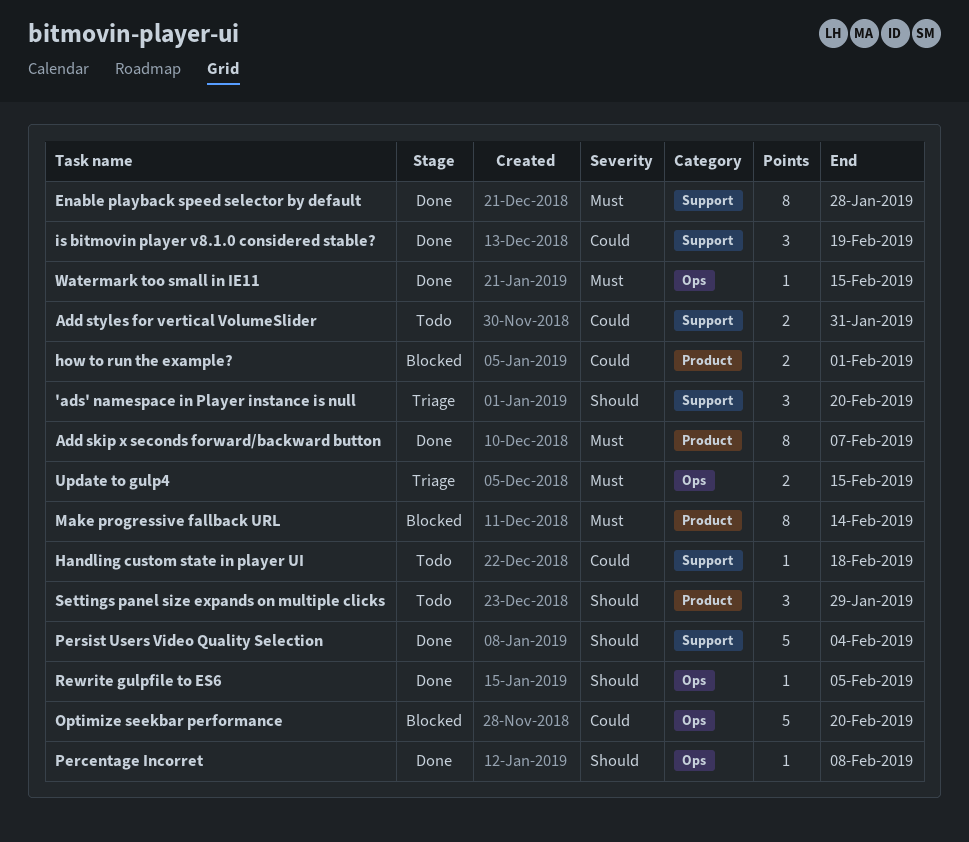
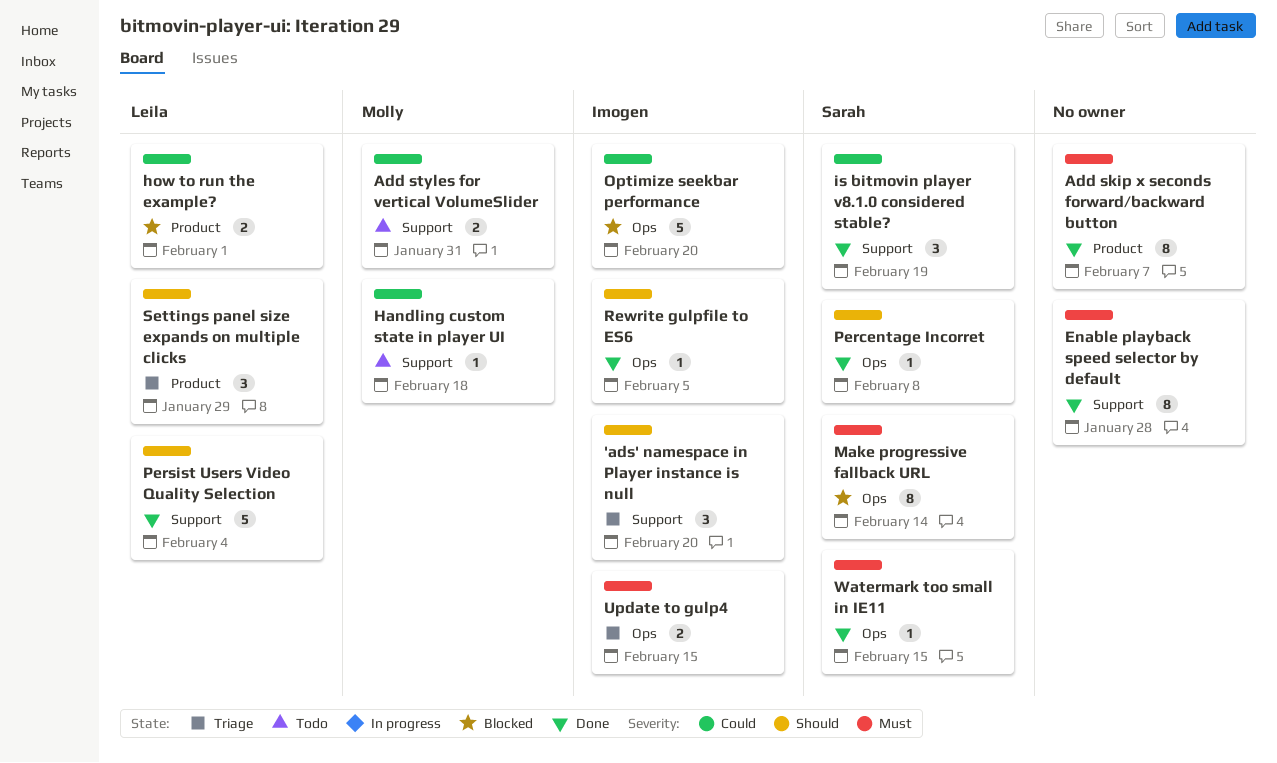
Make progressive fallback URL, label: Product -> Ops
Settings panel size expands on multiple clicks, status: Todo -> Triage

